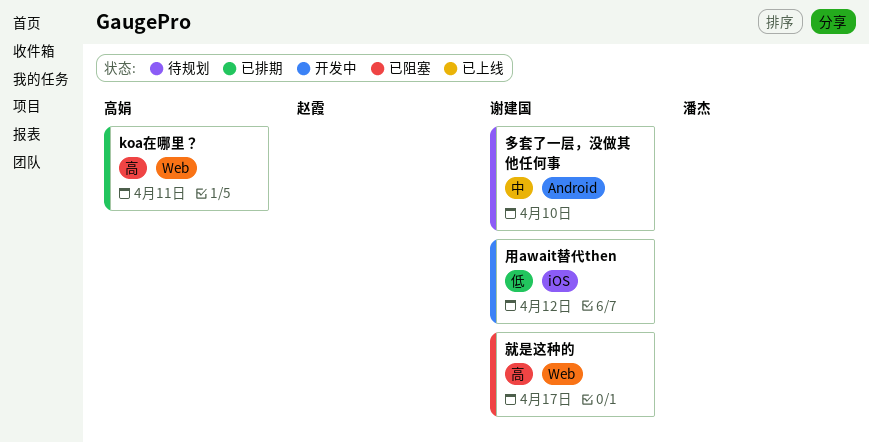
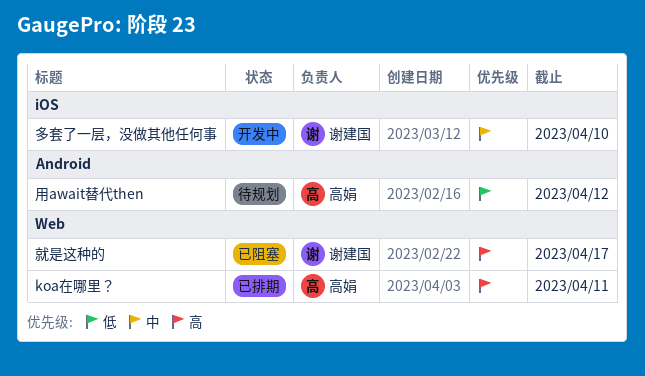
多套了一层，没做其他任何事, status: 待规划 -> 开发中
多套了一层，没做其他任何事, label: Android -> iOS
用await替代then, status: 开发中 -> 待规划
用await替代then, owner: 谢建国 -> 高娟
用await替代then, label: iOS -> Android

